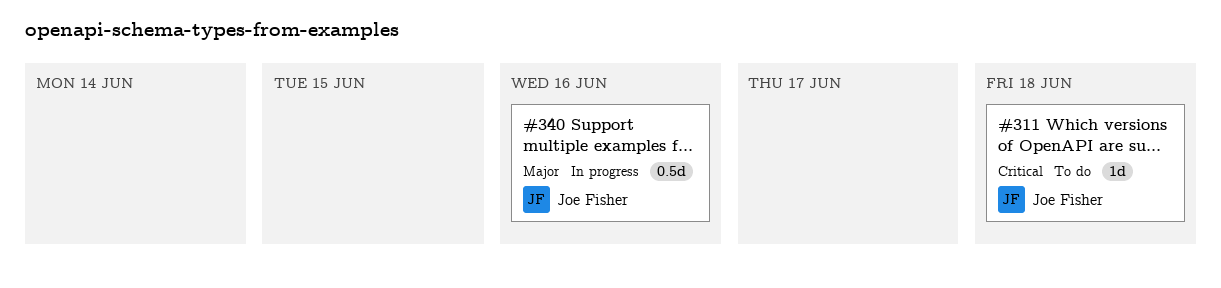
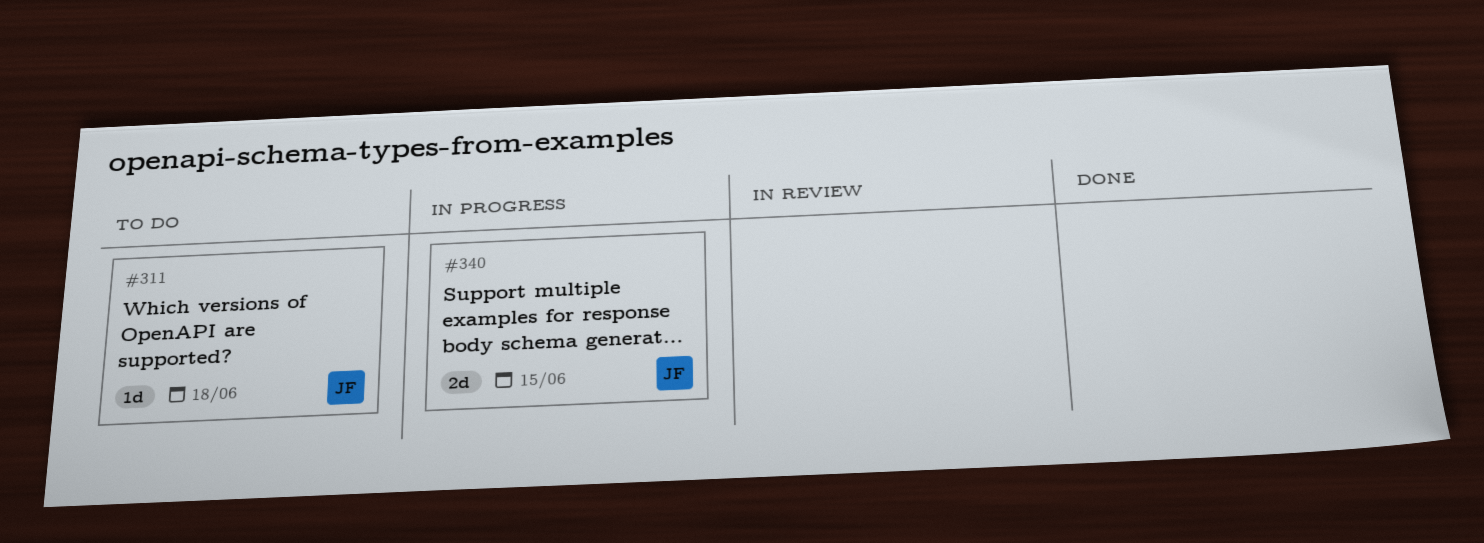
#340, estimate: 0.5d -> 2d
#340, due: Jun 16 -> Jun 15

